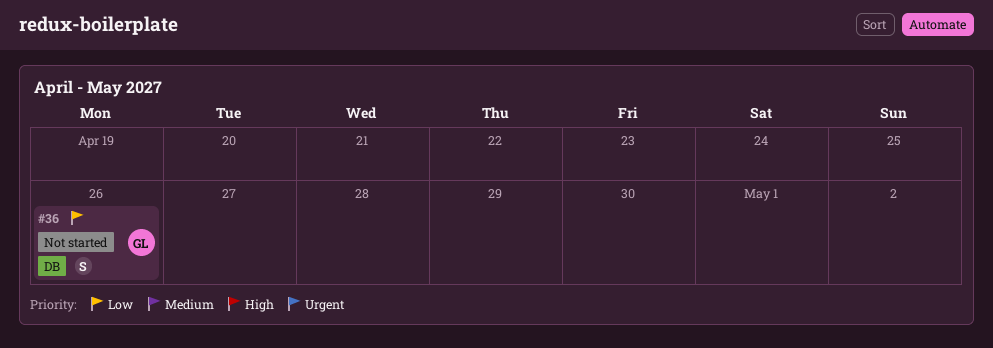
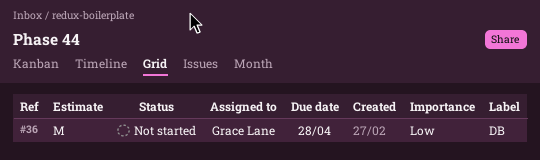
#36, estimate: S -> M
#36, due: Apr 26 -> Apr 28

